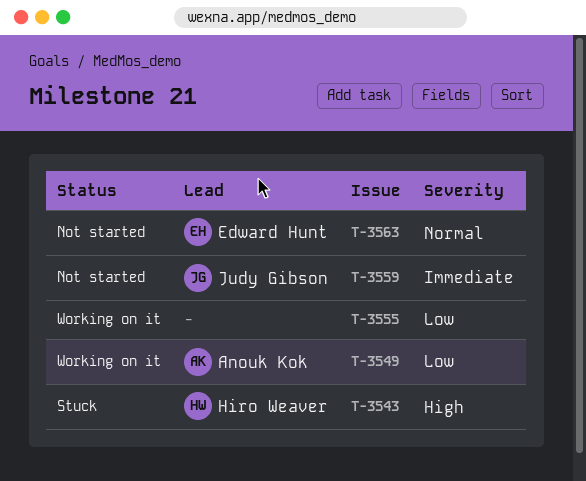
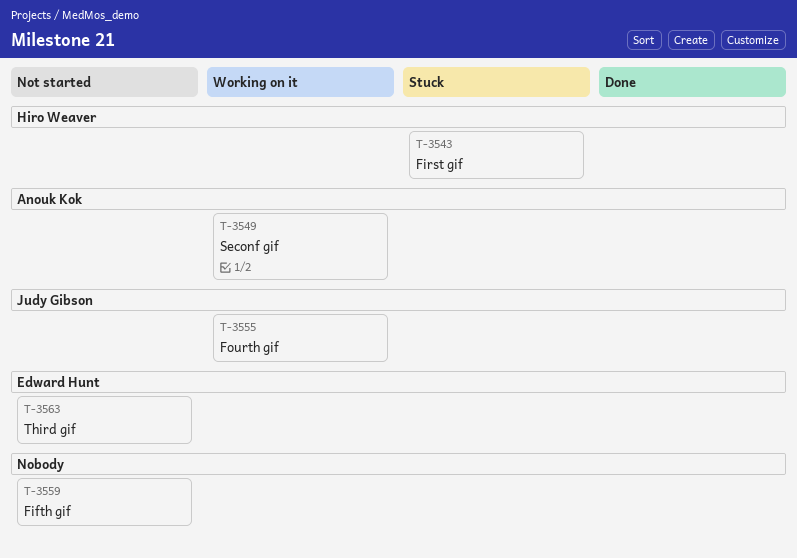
T-3555, owner: none -> Judy Gibson
T-3559, owner: Judy Gibson -> none

